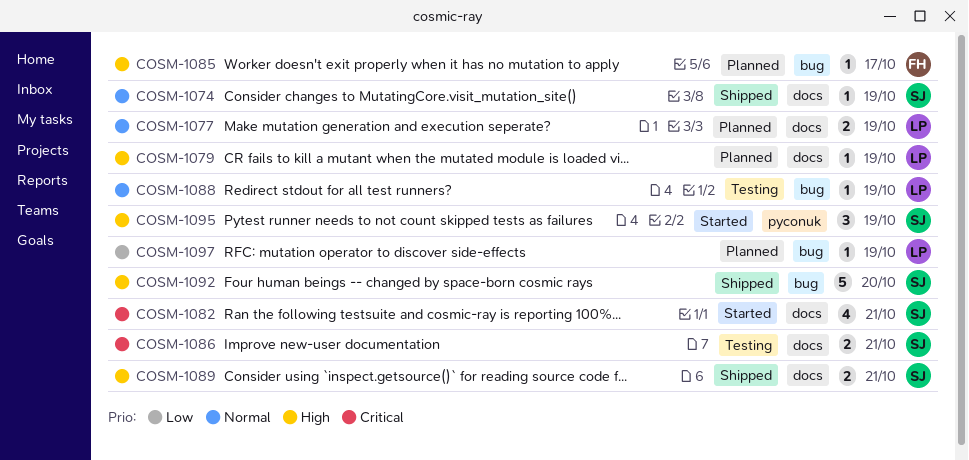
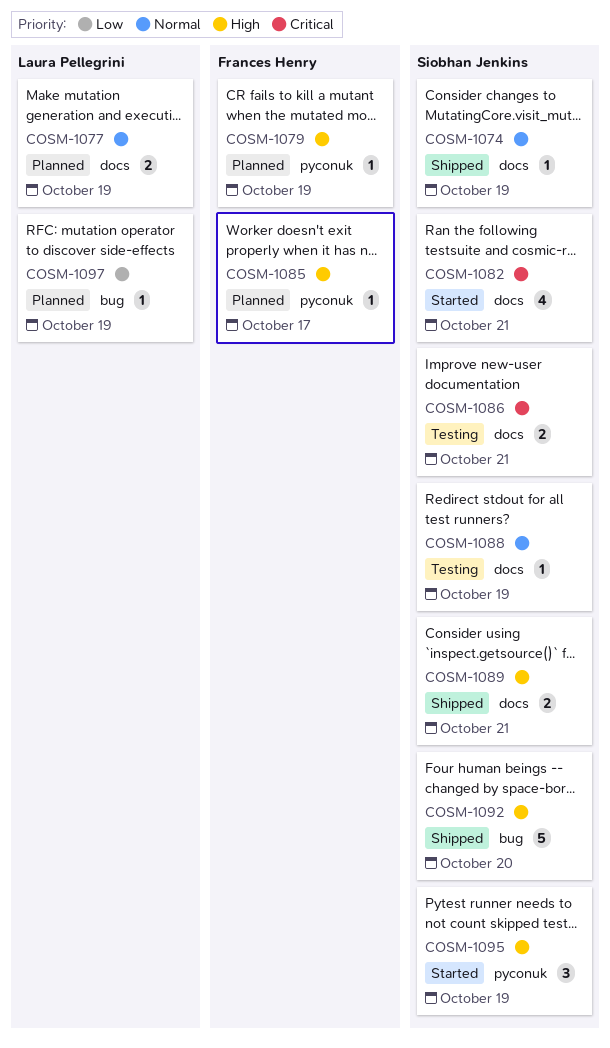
COSM-1079, owner: Laura Pellegrini -> Frances Henry
COSM-1079, label: docs -> pyconuk
COSM-1085, label: bug -> pyconuk
COSM-1088, owner: Laura Pellegrini -> Siobhan Jenkins
COSM-1088, label: bug -> docs

